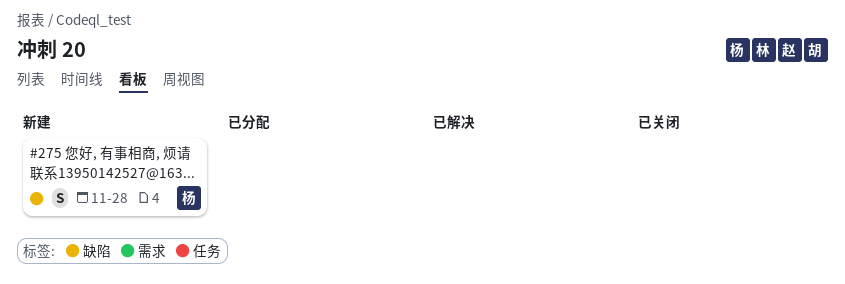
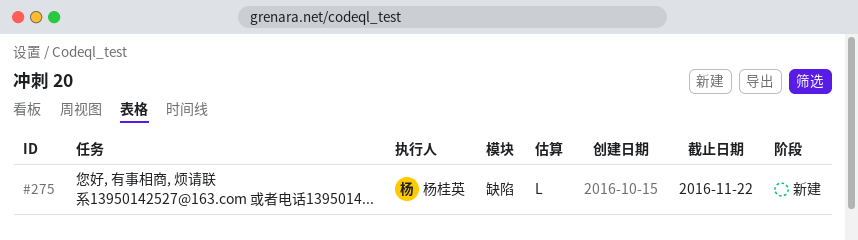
#275, estimate: S -> L
#275, due: Nov 28 -> Nov 22

